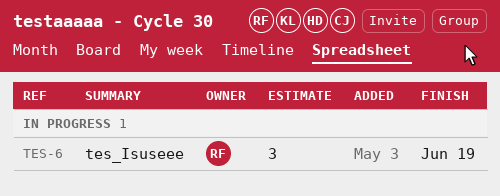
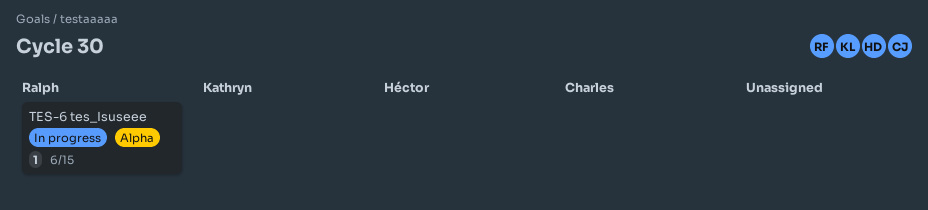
TES-6, estimate: 3 -> 1
TES-6, due: Jun 19 -> Jun 15

